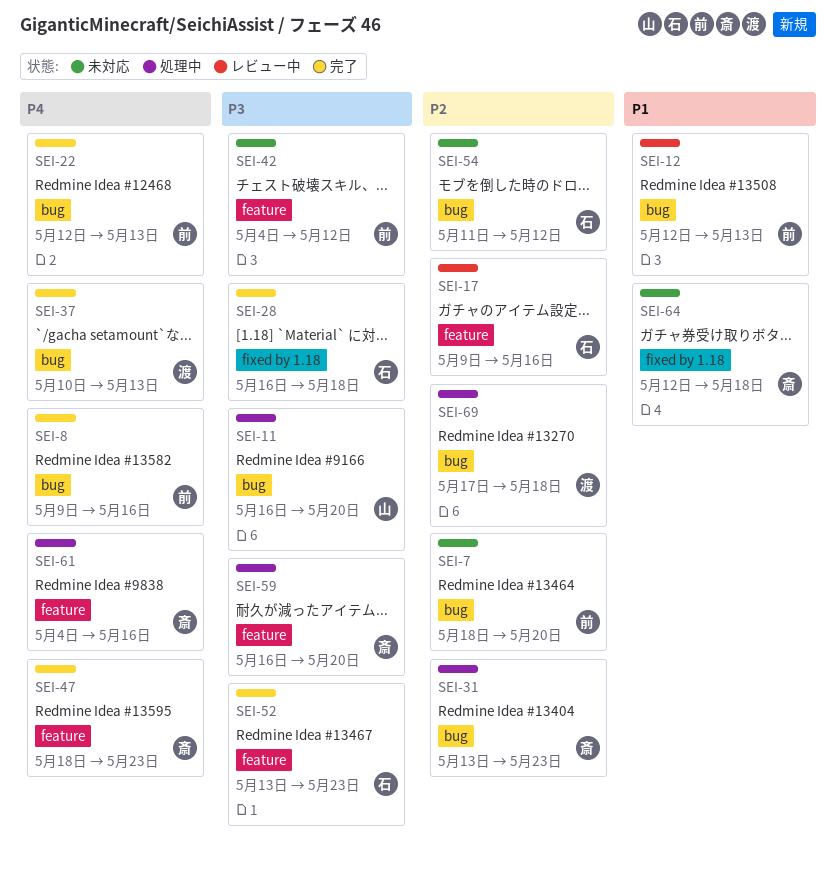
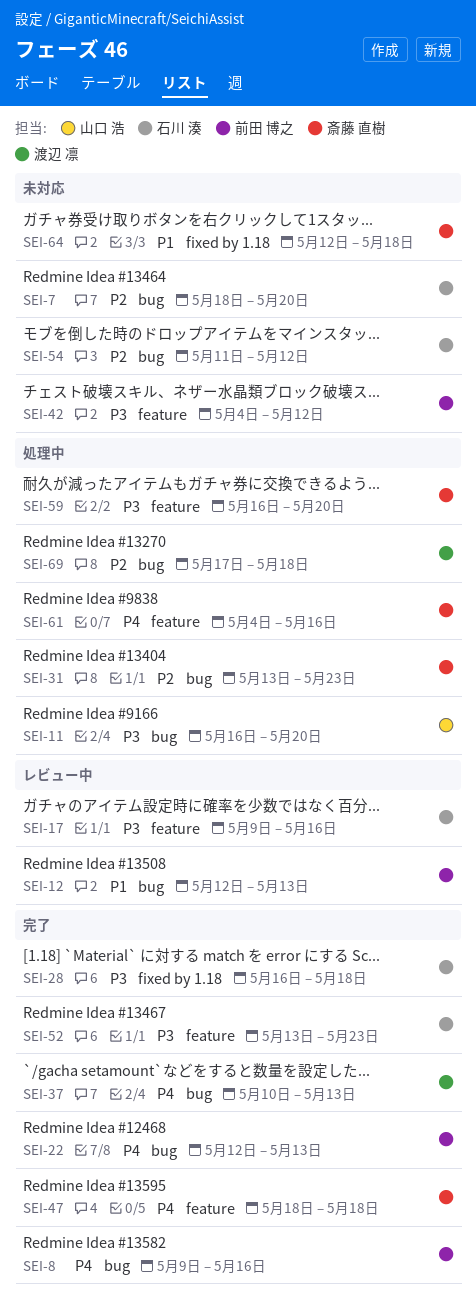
SEI-7, owner: 前田 博之 -> 石川 湊
SEI-17, priority: P2 -> P3
SEI-47, due: May 23 -> May 18

